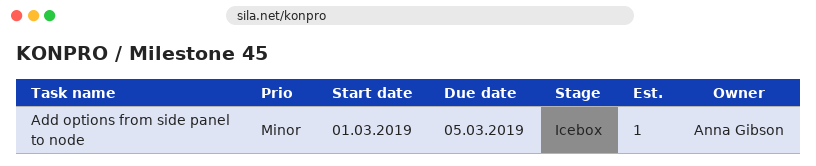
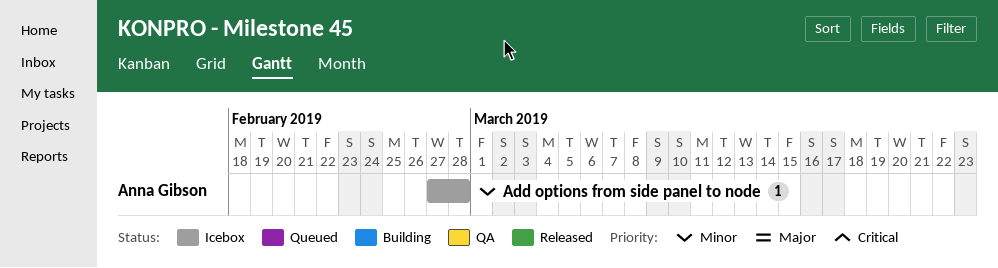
Add options from side panel to node, start: Mar 1 -> Feb 27
Add options from side panel to node, due: Mar 5 -> Feb 28

